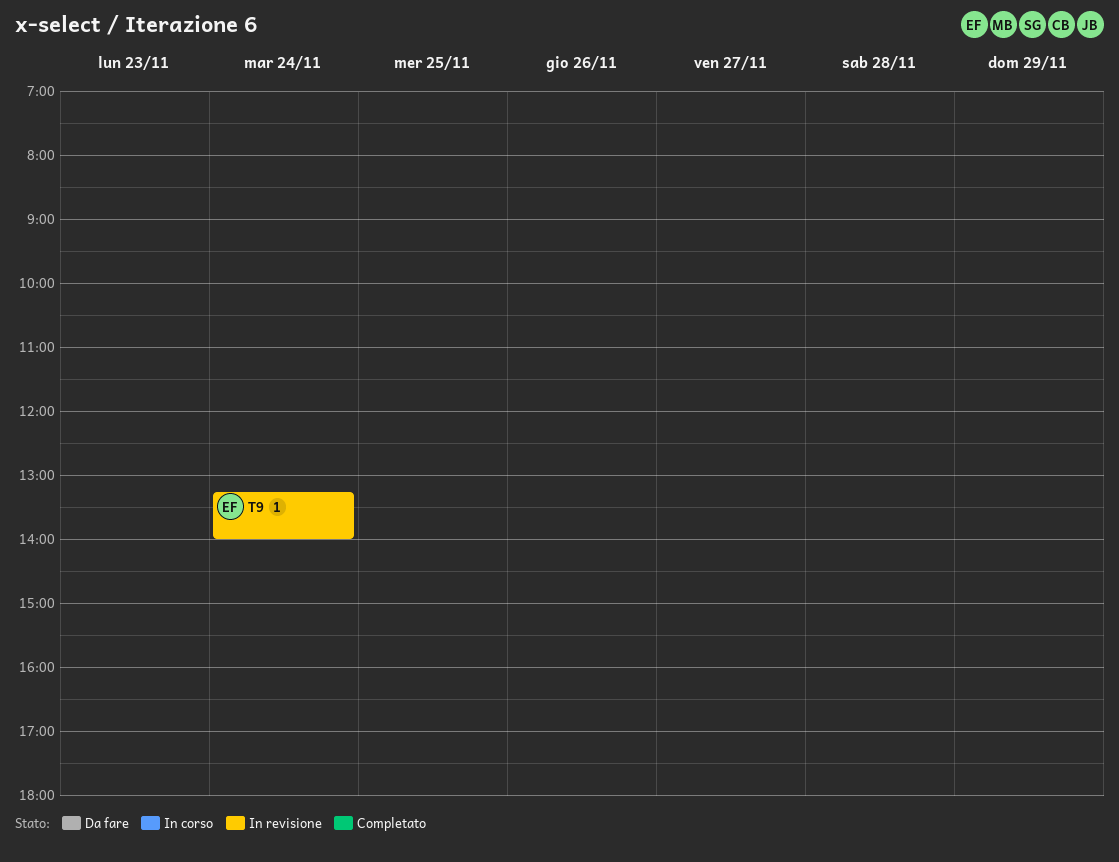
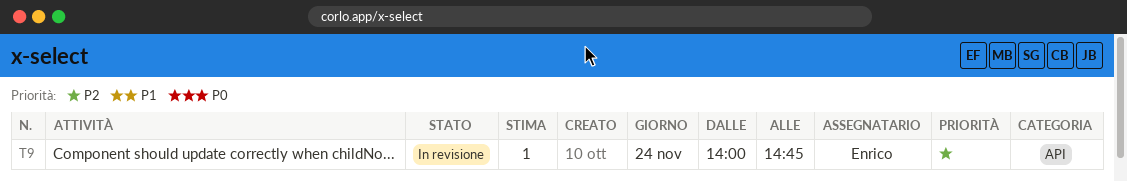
T9, begins: 13:15 -> 14:00
T9, ends: 14:00 -> 14:45

